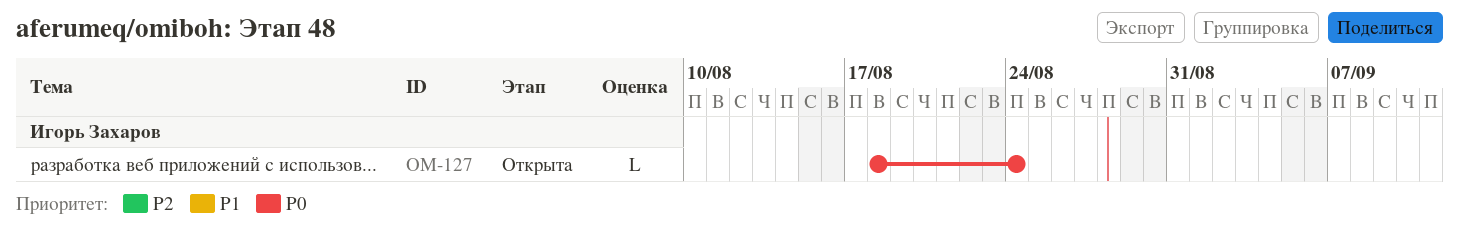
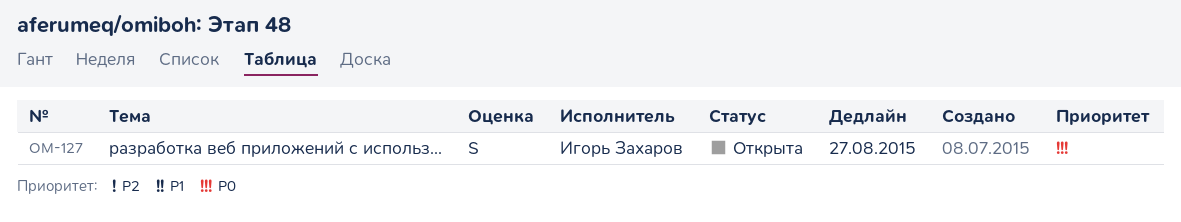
OM-127, estimate: L -> S
OM-127, due: Aug 24 -> Aug 27

